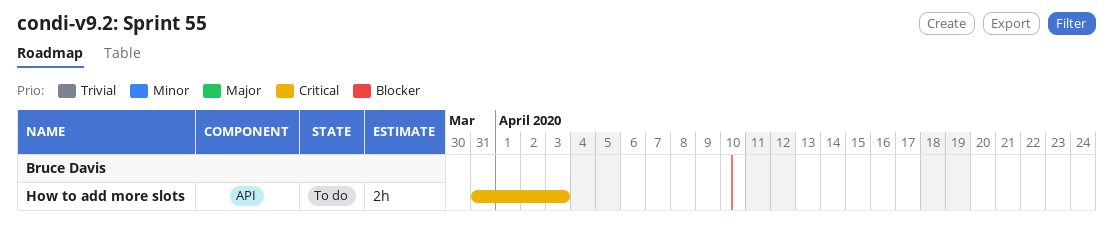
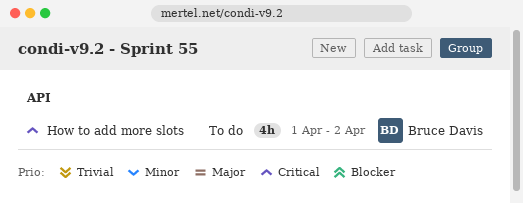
How to add more slots, estimate: 2h -> 4h
How to add more slots, start: Mar 31 -> Apr 1
How to add more slots, due: Apr 3 -> Apr 2

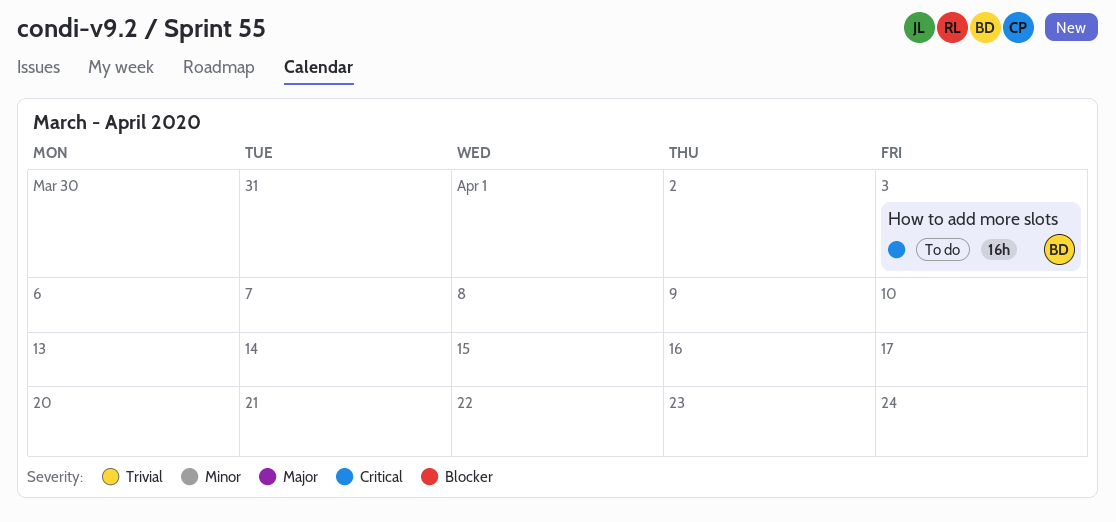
How to add more slots, estimate: 4h -> 16h
How to add more slots, due: Apr 2 -> Apr 3

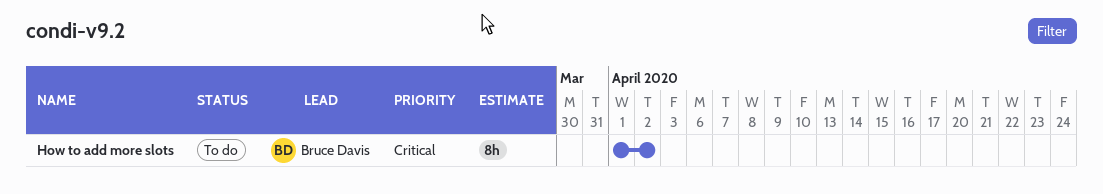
How to add more slots, estimate: 16h -> 8h
How to add more slots, due: Apr 3 -> Apr 2

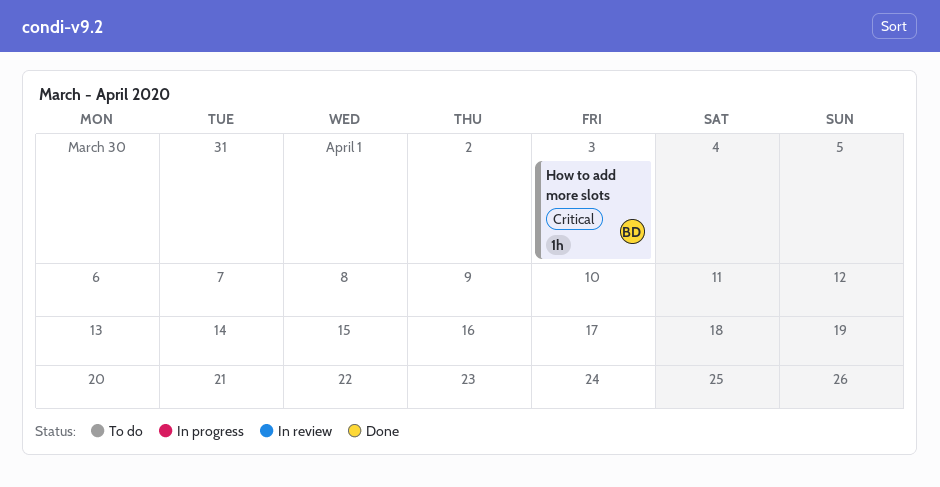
How to add more slots, estimate: 8h -> 1h
How to add more slots, due: Apr 2 -> Apr 3

